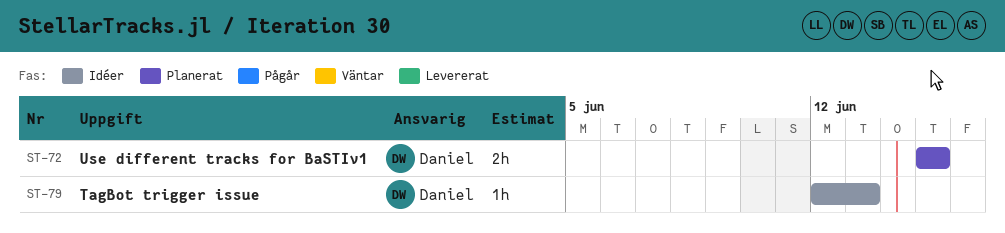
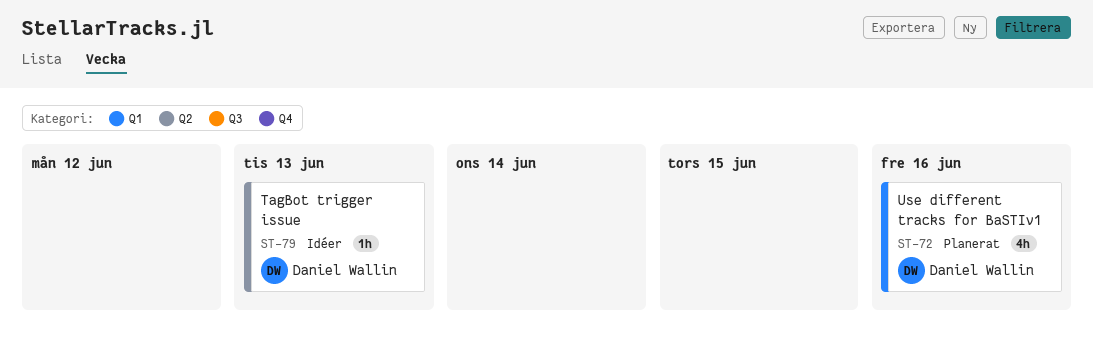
ST-72, estimate: 2h -> 4h
ST-72, due: Jun 15 -> Jun 16

